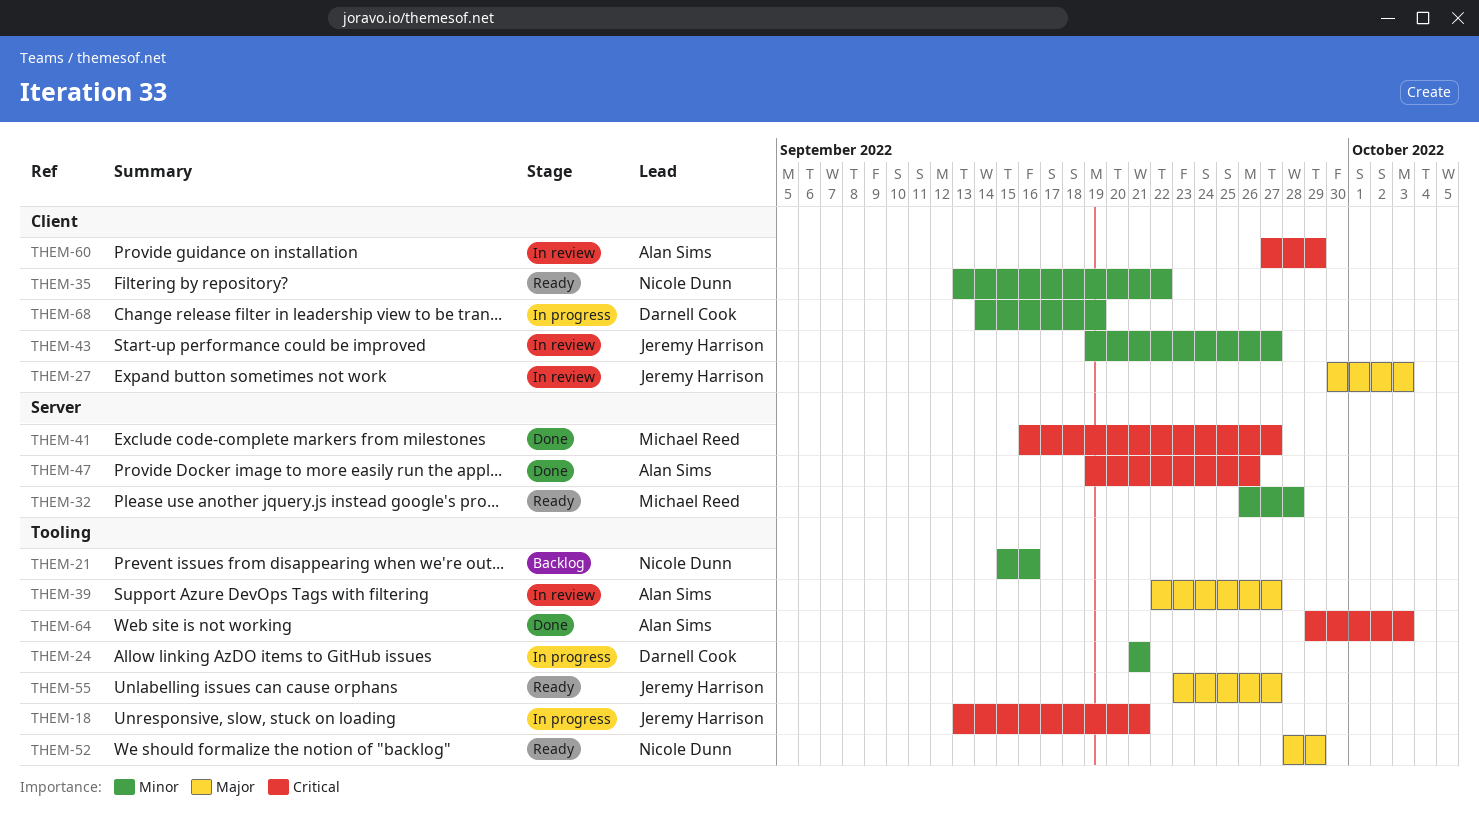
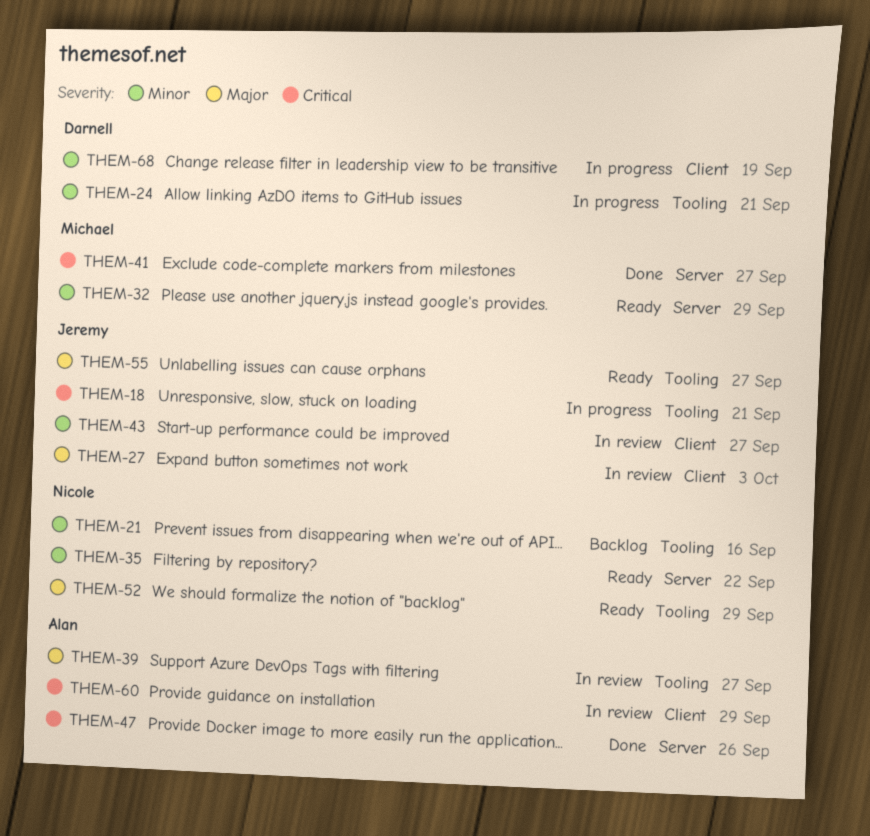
THEM-32, due: Sep 28 -> Sep 29
THEM-35, label: Client -> Server
THEM-64: present -> none

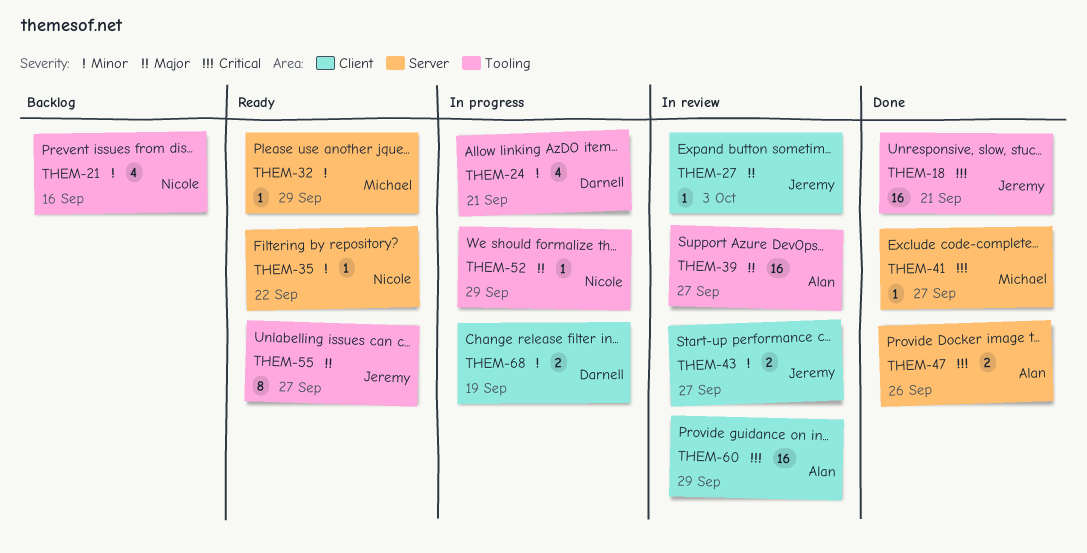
THEM-18, status: In progress -> Done
THEM-52, status: Ready -> In progress

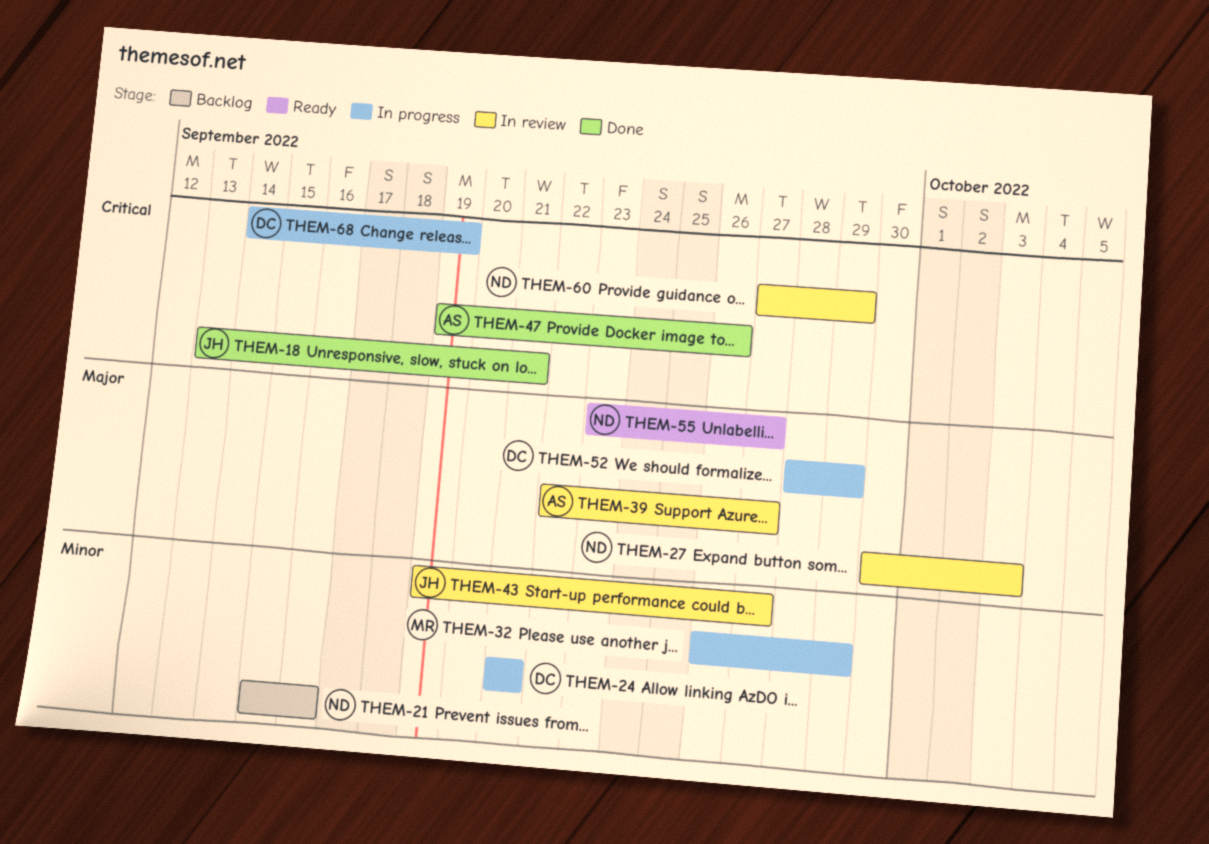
THEM-27, owner: Jeremy -> Nicole
THEM-32, status: Ready -> In progress
THEM-35: present -> none
THEM-41: present -> none
THEM-52, owner: Nicole -> Darnell
THEM-55, owner: Jeremy -> Nicole
THEM-60, owner: Alan -> Nicole
THEM-68, priority: Minor -> Critical

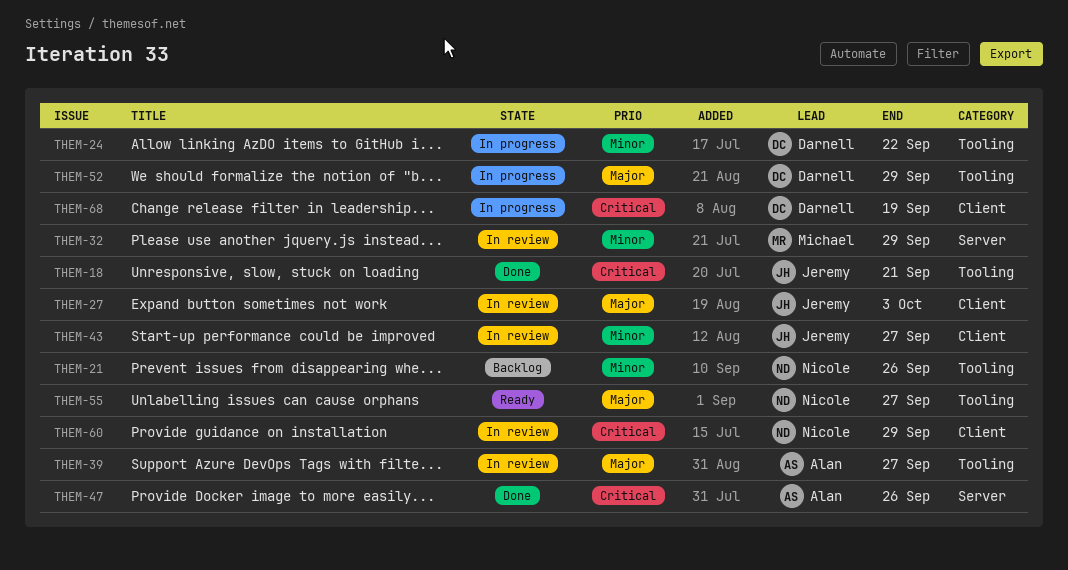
THEM-21, due: Sep 16 -> Sep 26
THEM-24, due: Sep 21 -> Sep 22
THEM-27, owner: Nicole -> Jeremy
THEM-32, status: In progress -> In review

